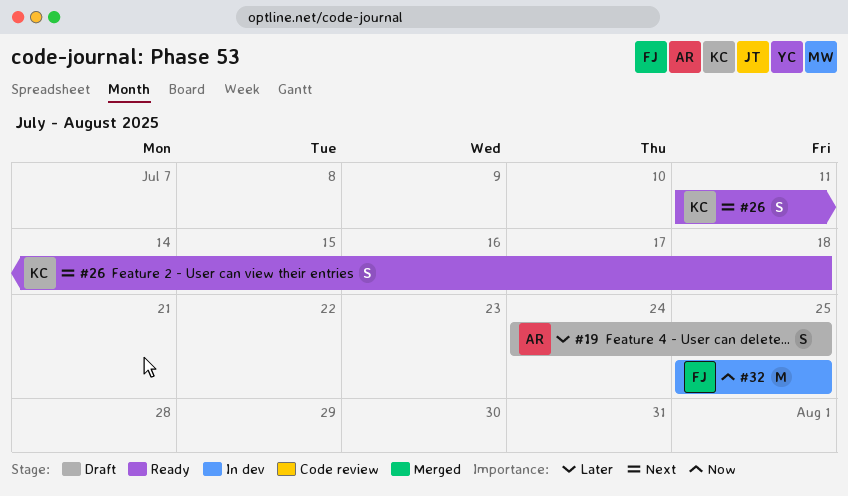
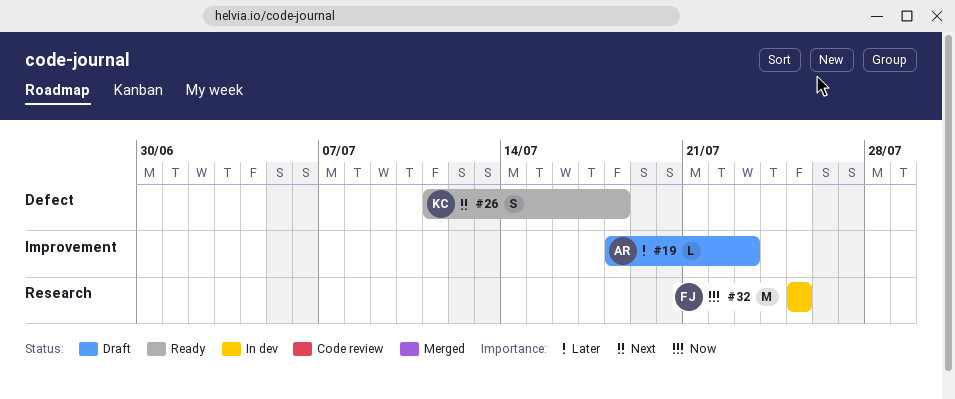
#19, estimate: S -> L
#19, start: Jul 24 -> Jul 18
#19, due: Jul 25 -> Jul 23

